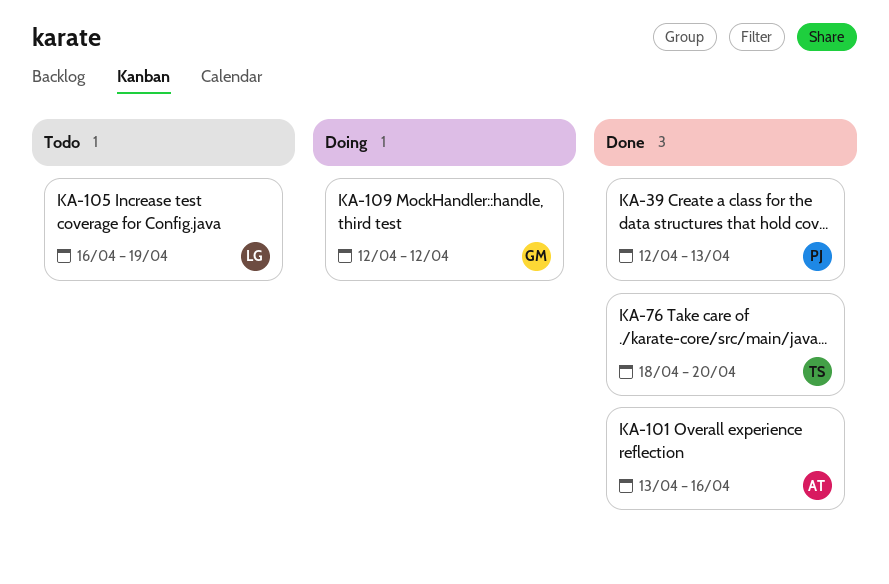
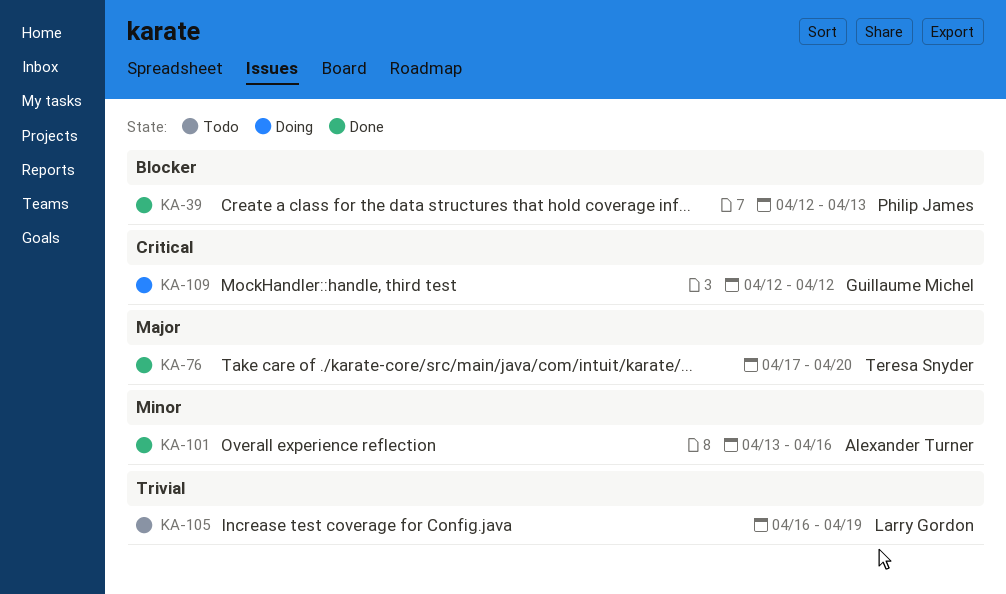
KA-76, start: Apr 18 -> Apr 17

